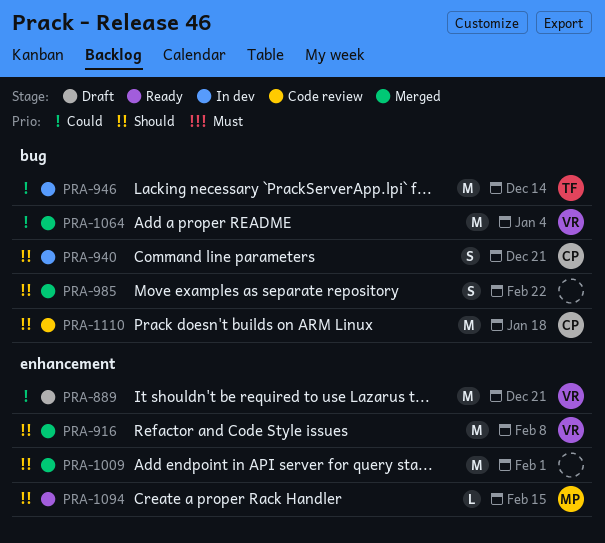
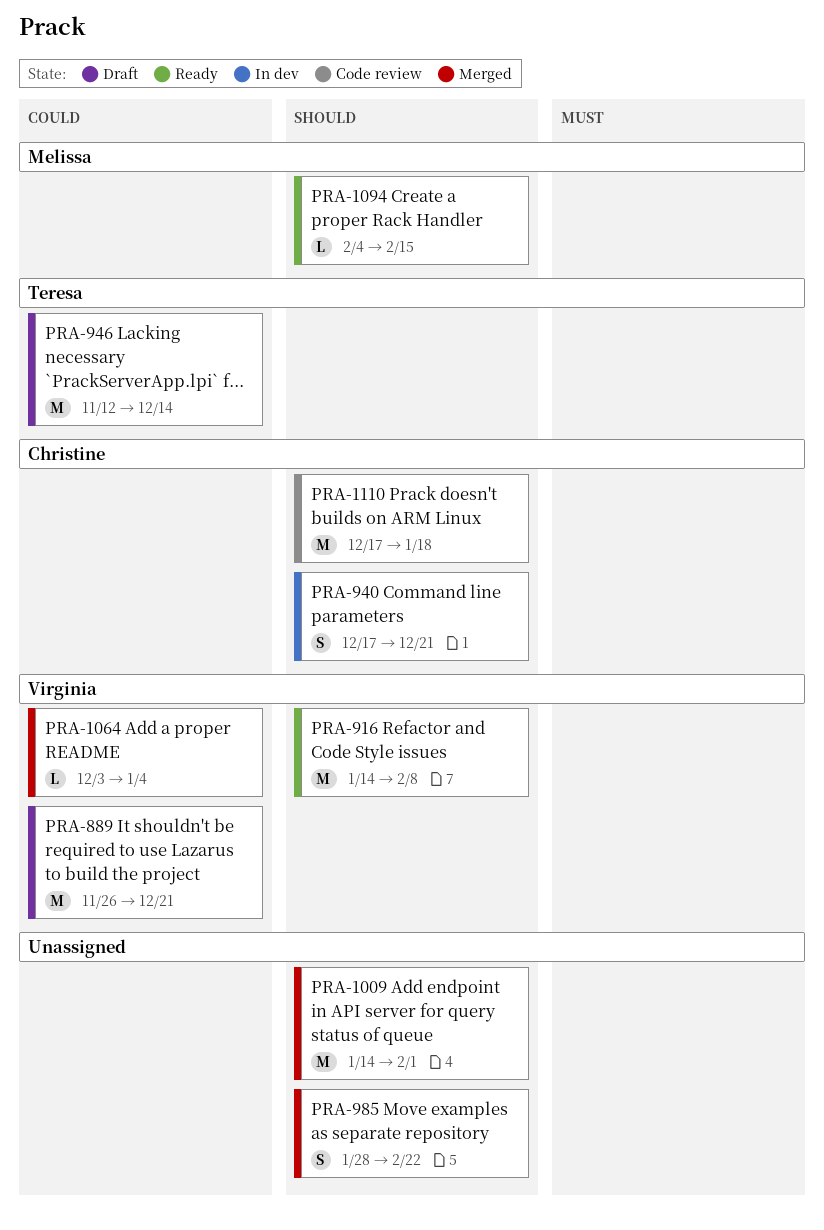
PRA-916, status: Merged -> Ready
PRA-946, status: In dev -> Draft
PRA-1064, estimate: M -> L

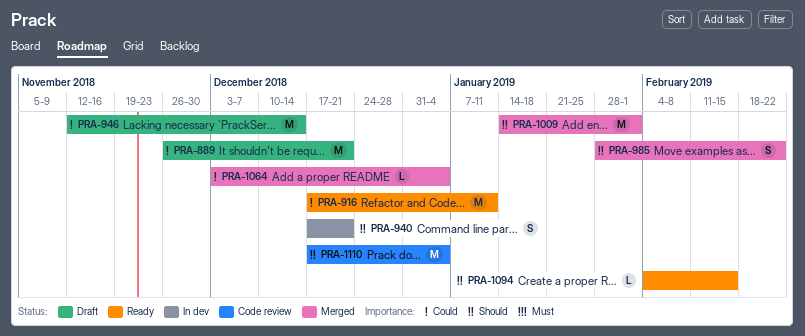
PRA-916, priority: Should -> Could
PRA-916, start: Jan 14 -> Dec 17
PRA-916, due: Feb 8 -> Jan 11
PRA-1110, due: Jan 18 -> Jan 4

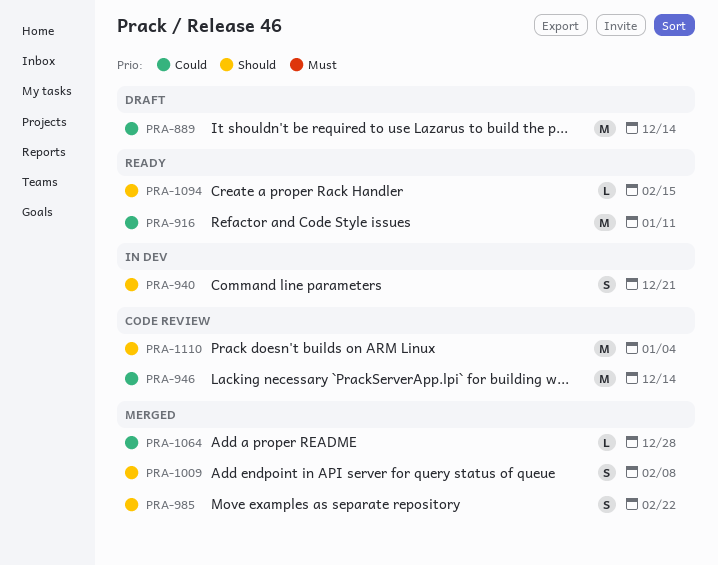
PRA-889, due: Dec 21 -> Dec 14
PRA-946, status: Draft -> Code review
PRA-1009, estimate: M -> S
PRA-1009, due: Feb 1 -> Feb 8
PRA-1064, due: Jan 4 -> Dec 28

